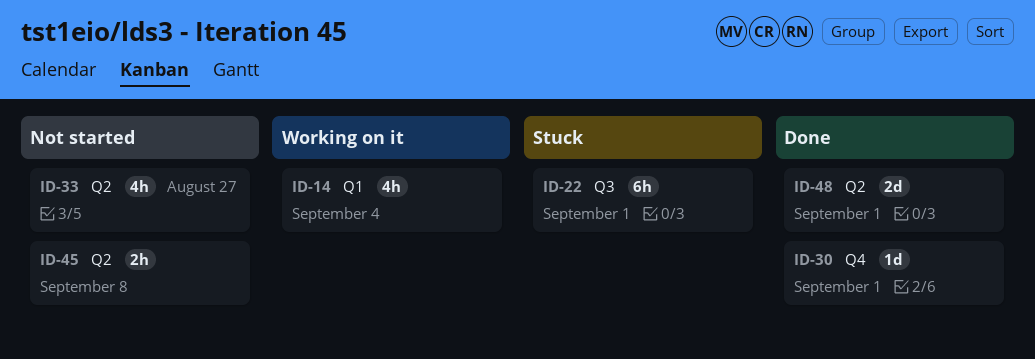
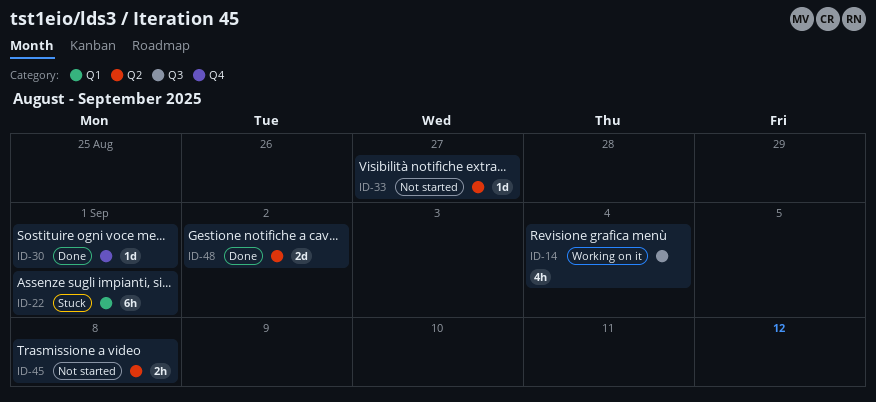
ID-14, label: Q1 -> Q3
ID-22, label: Q3 -> Q1
ID-33, estimate: 4h -> 1d
ID-48, due: Sep 1 -> Sep 2

